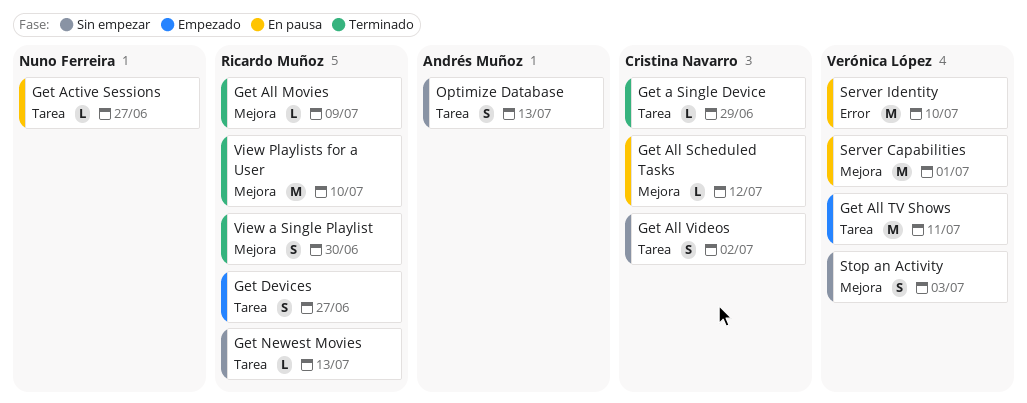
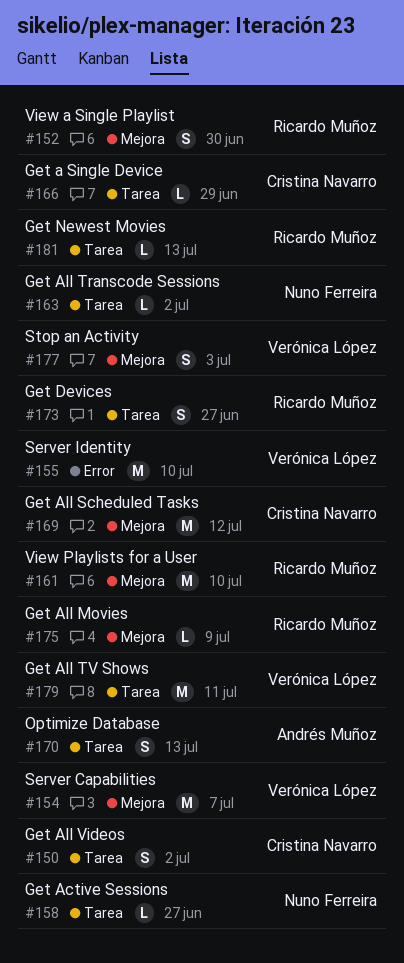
Get All Scheduled Tasks, estimate: L -> M
Get All Transcode Sessions: none -> present
Server Capabilities, due: Jul 1 -> Jul 7

